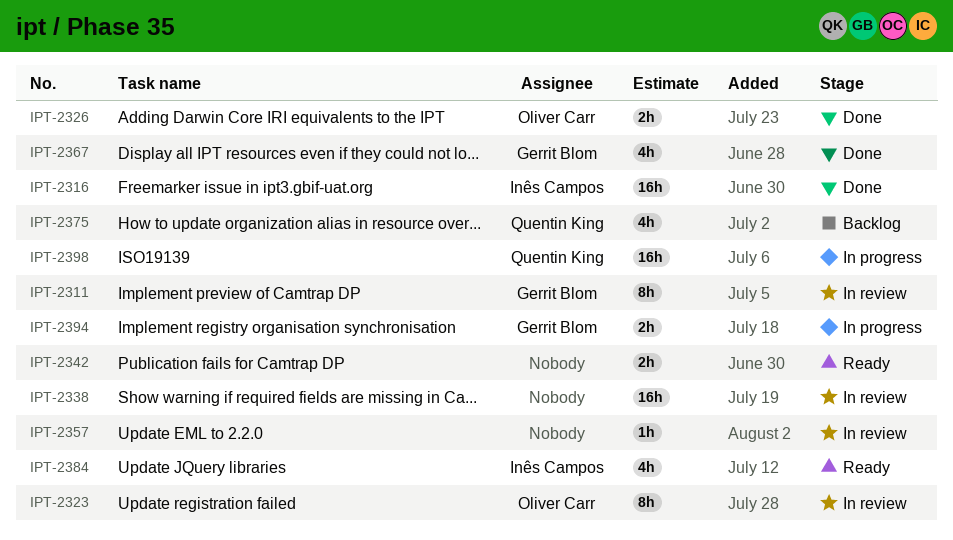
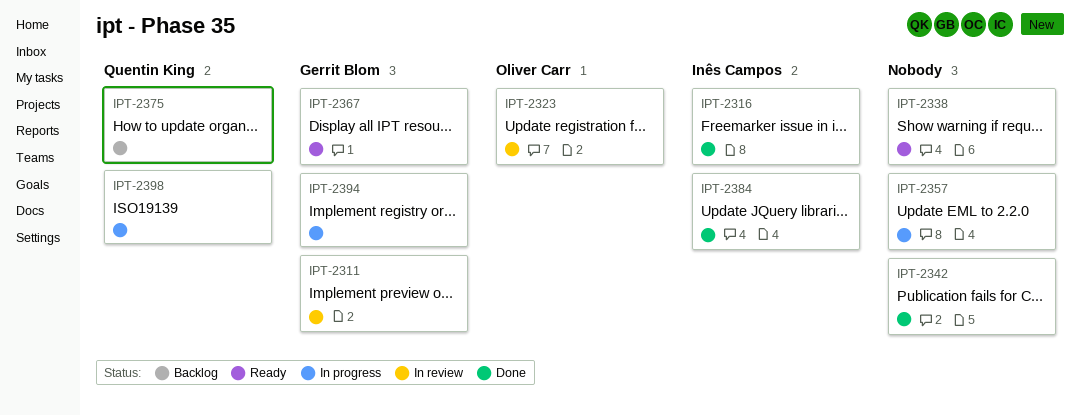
IPT-2326: present -> none
IPT-2338, status: In review -> Ready
IPT-2342, status: Ready -> Done
IPT-2357, status: In review -> In progress
IPT-2367, status: Done -> Ready
IPT-2384, status: Ready -> Done

